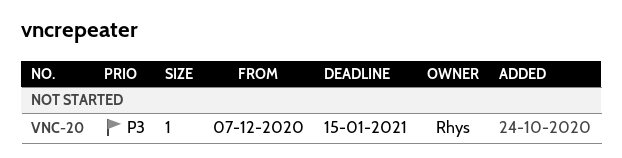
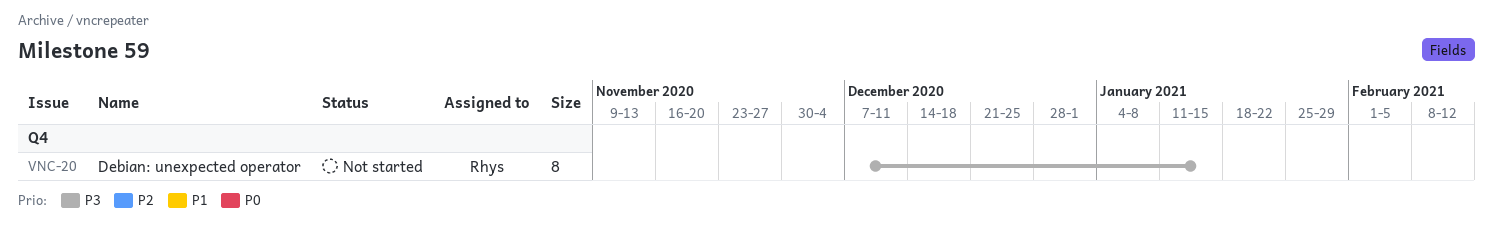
VNC-20, estimate: 1 -> 8

